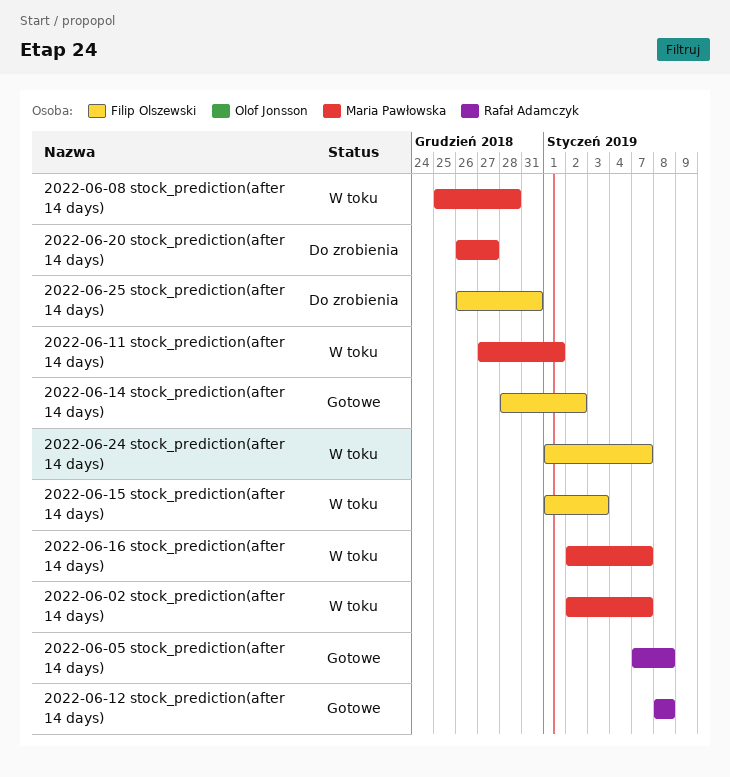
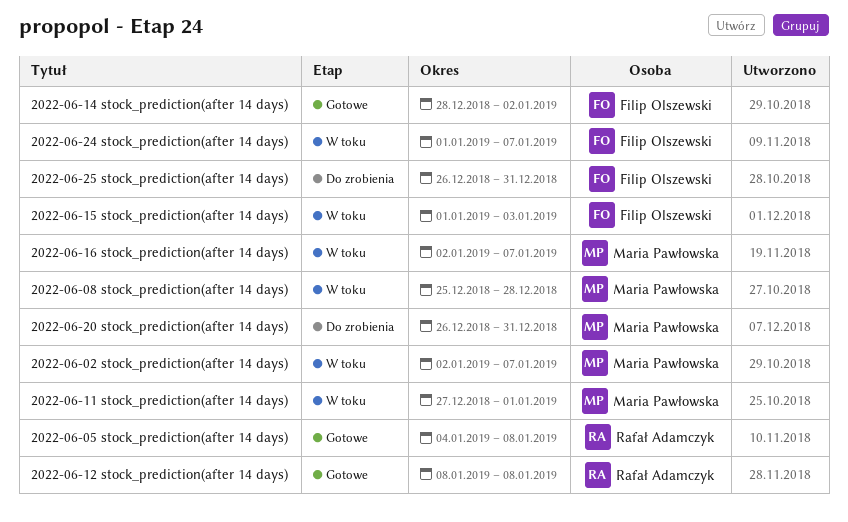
2022-06-05 stock_prediction(after 14 days), start: Jan 7 -> Jan 4
2022-06-20 stock_prediction(after 14 days), due: Dec 27 -> Dec 31

